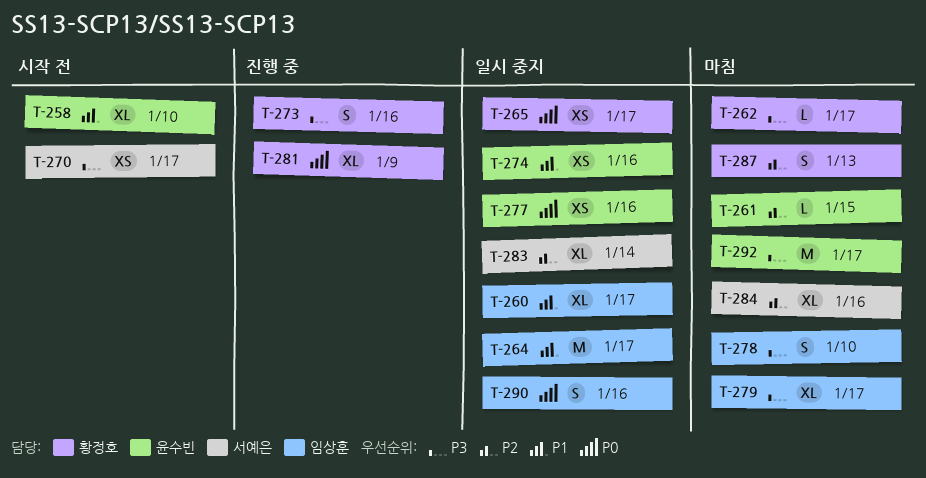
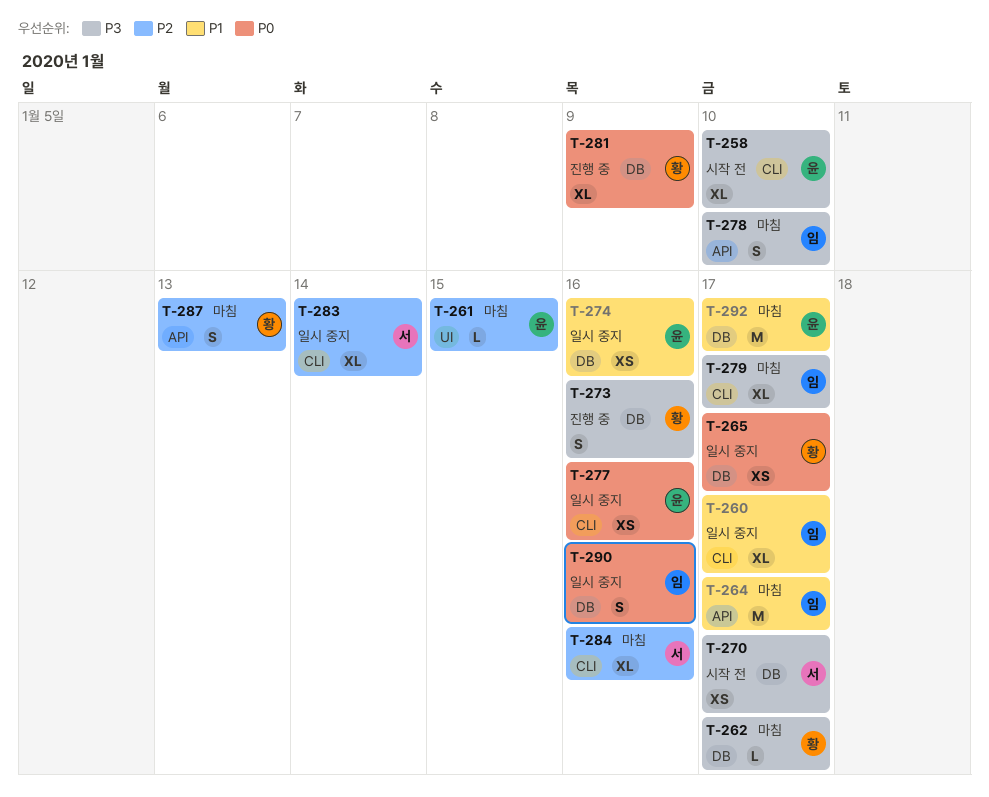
T-258, priority: P1 -> P3
T-264, status: 일시 중지 -> 마침
T-292, priority: P3 -> P1

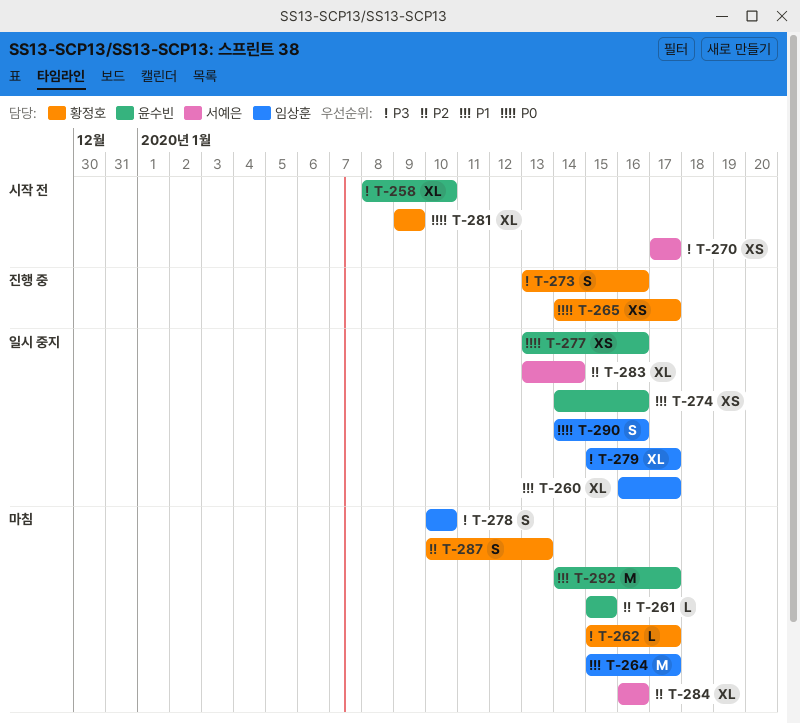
T-265, status: 일시 중지 -> 진행 중
T-279, status: 마침 -> 일시 중지
T-281, status: 진행 중 -> 시작 전

